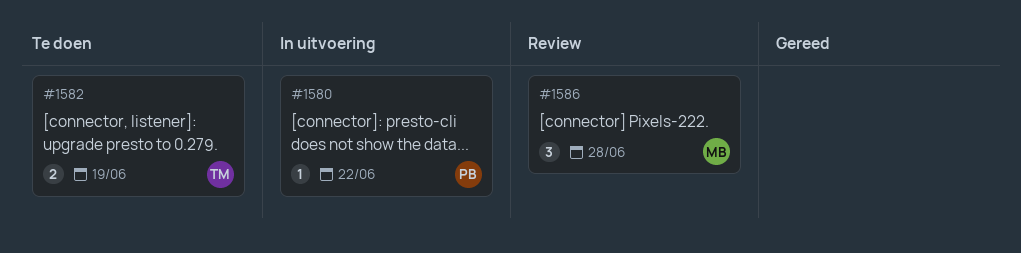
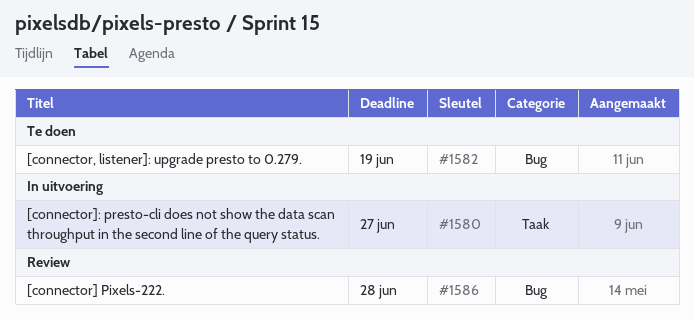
#1580, due: Jun 22 -> Jun 27

